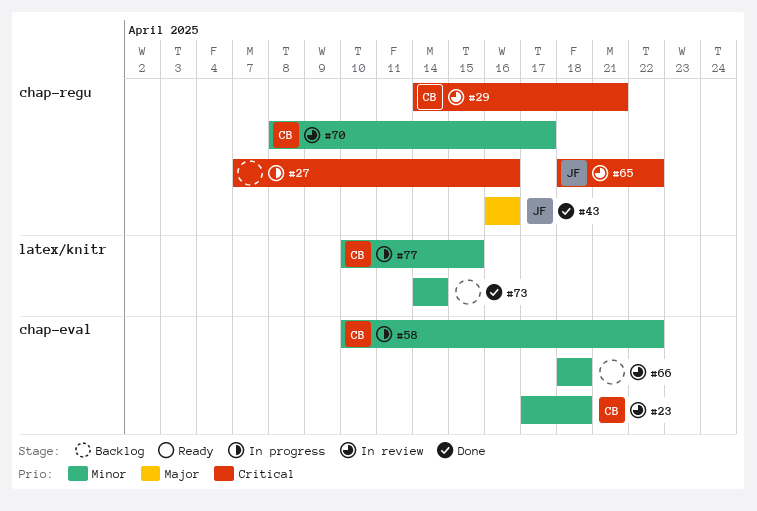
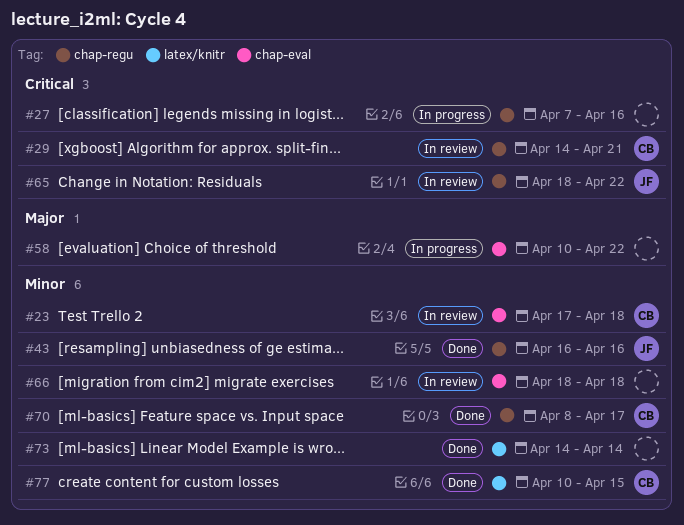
#43, priority: Major -> Minor
#58, owner: CB -> none
#58, priority: Minor -> Major
#70, status: In review -> Done
#77, status: In progress -> Done

